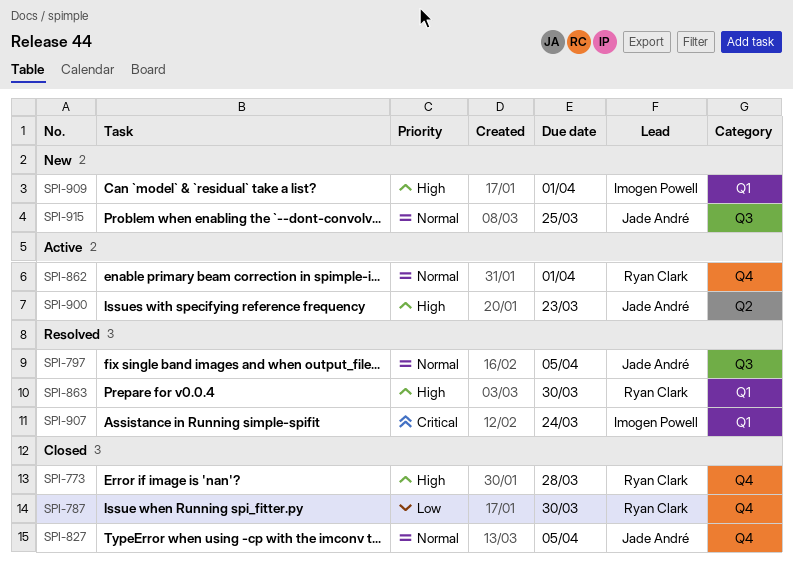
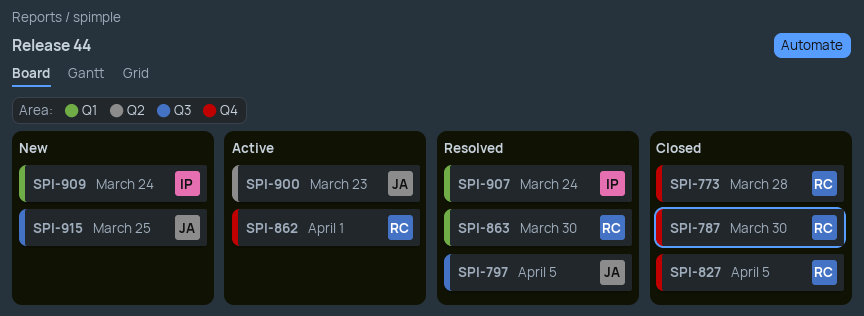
SPI-827, owner: Jade André -> Ryan Clark
SPI-909, due: Apr 1 -> Mar 24

